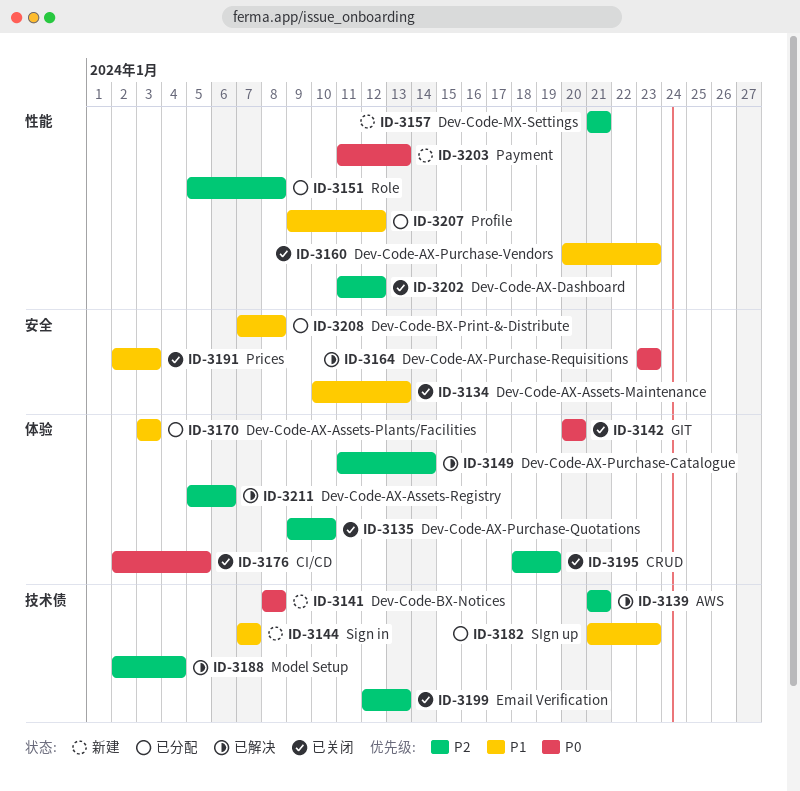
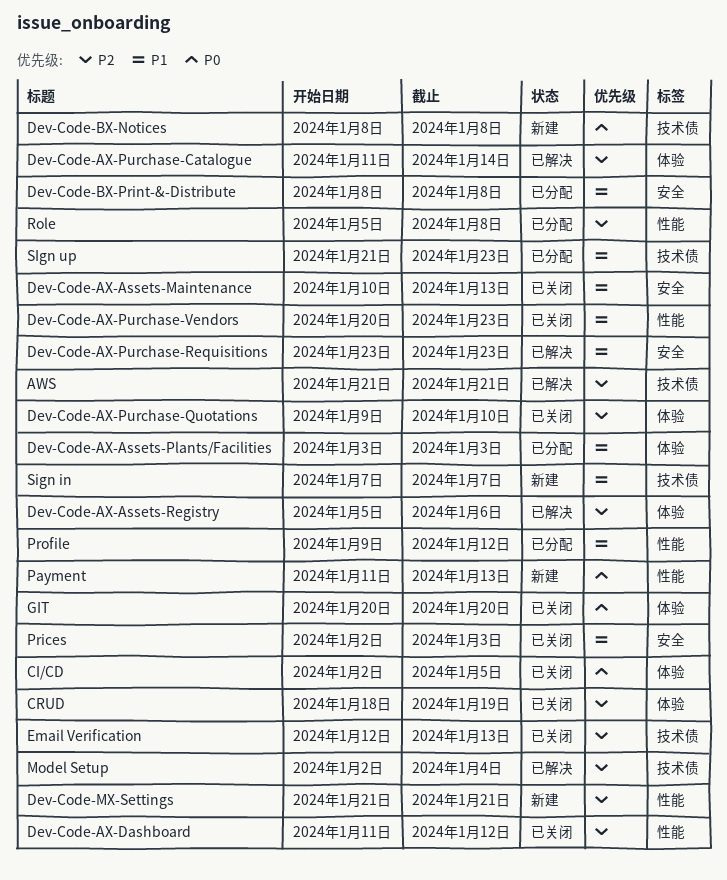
Dev-Code-AX-Purchase-Requisitions, priority: P0 -> P1
Dev-Code-BX-Print-&-Distribute, start: Jan 7 -> Jan 8

